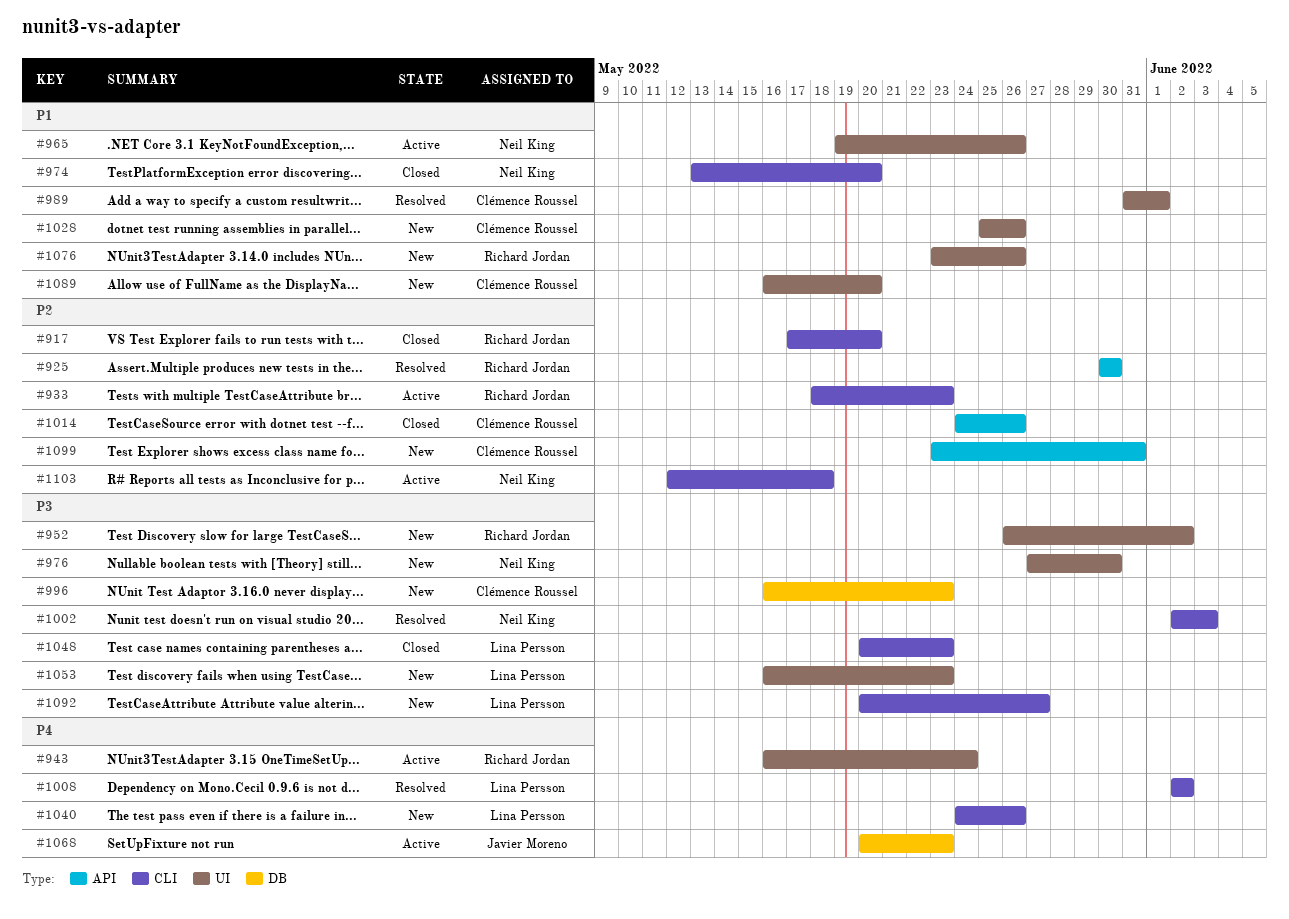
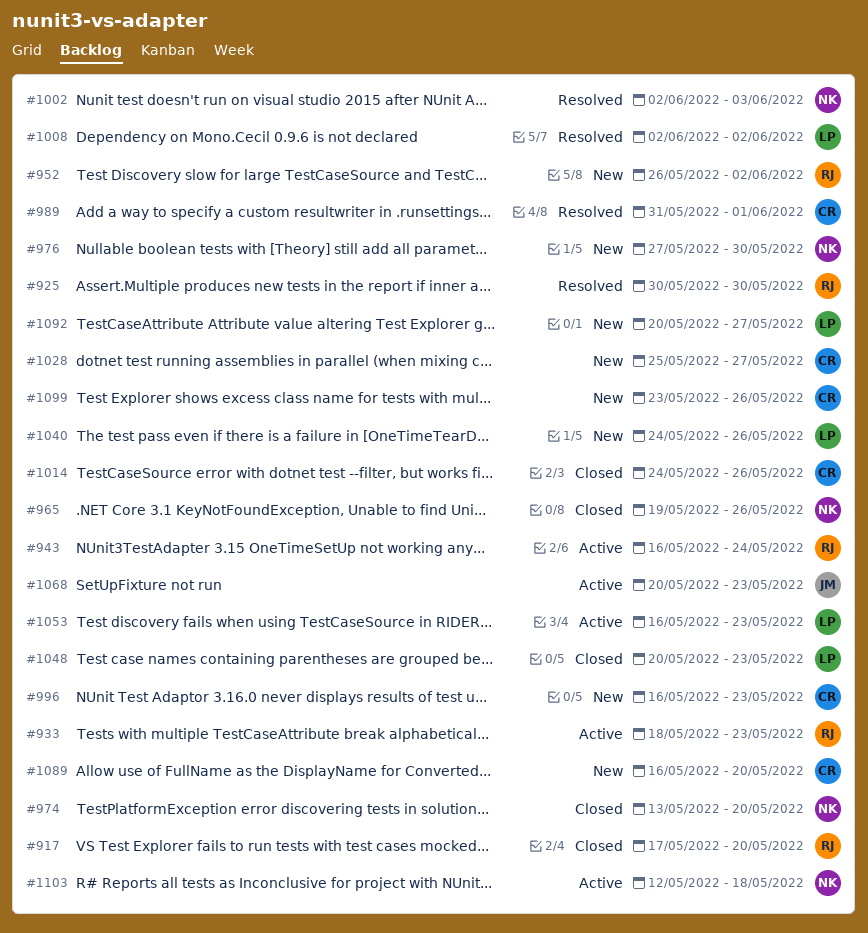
#965, status: Active -> Closed
#1028, due: May 26 -> May 27
#1053, status: New -> Active
#1076: present -> none
#1099, due: May 31 -> May 26

